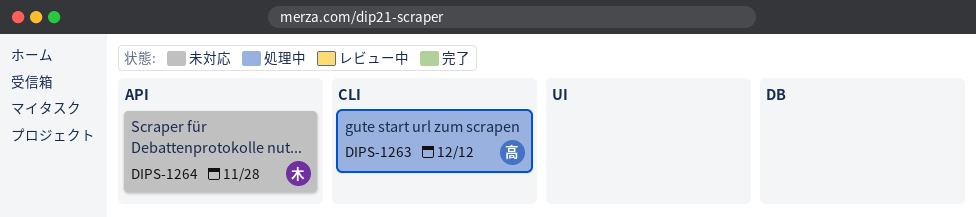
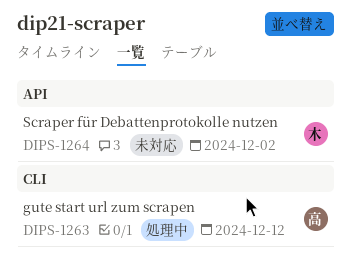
DIPS-1264, due: Nov 28 -> Dec 2

